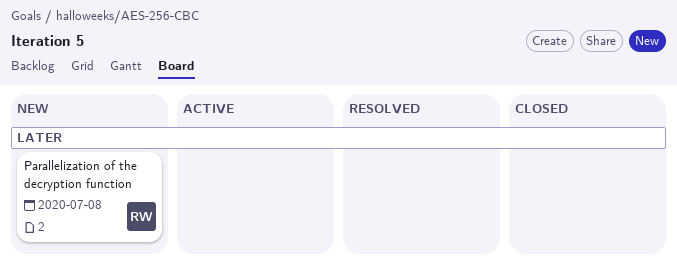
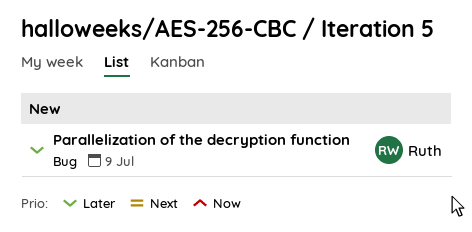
Parallelization of the decryption function, due: Jul 8 -> Jul 9

